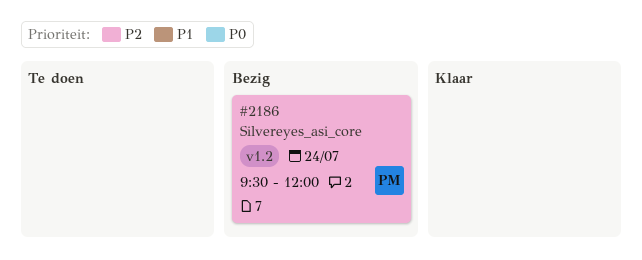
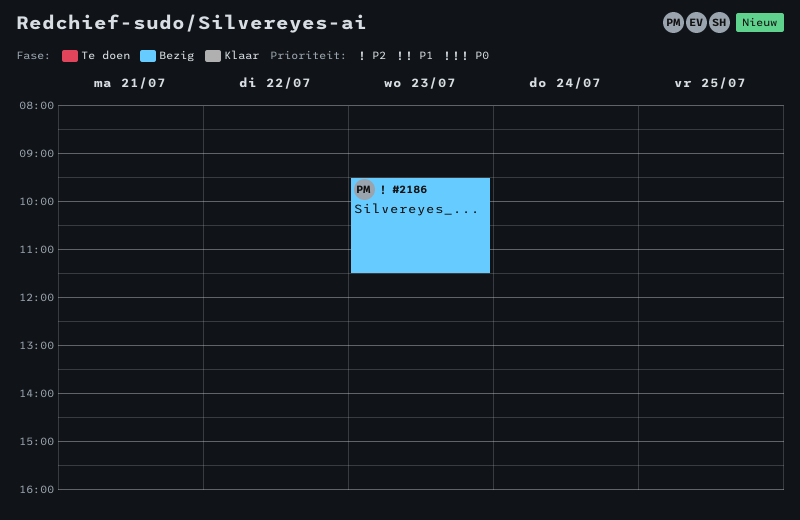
#2186, day: Jul 24 -> Jul 23
#2186, ends: 12:00 -> 11:30

